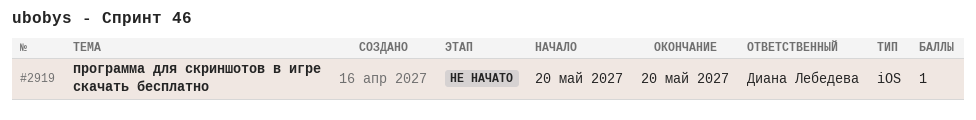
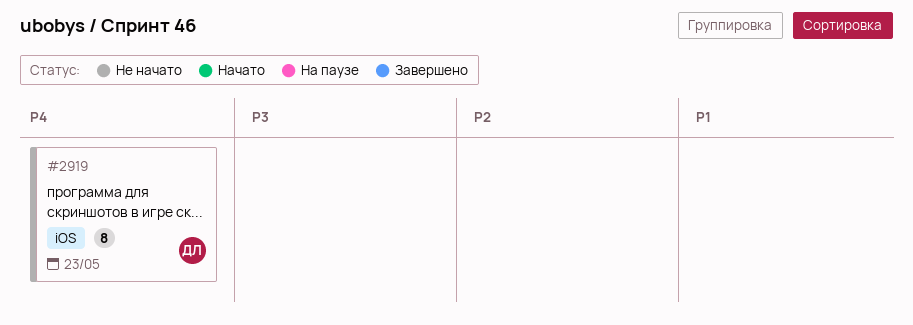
#2919, estimate: 1 -> 8
#2919, due: May 20 -> May 23

